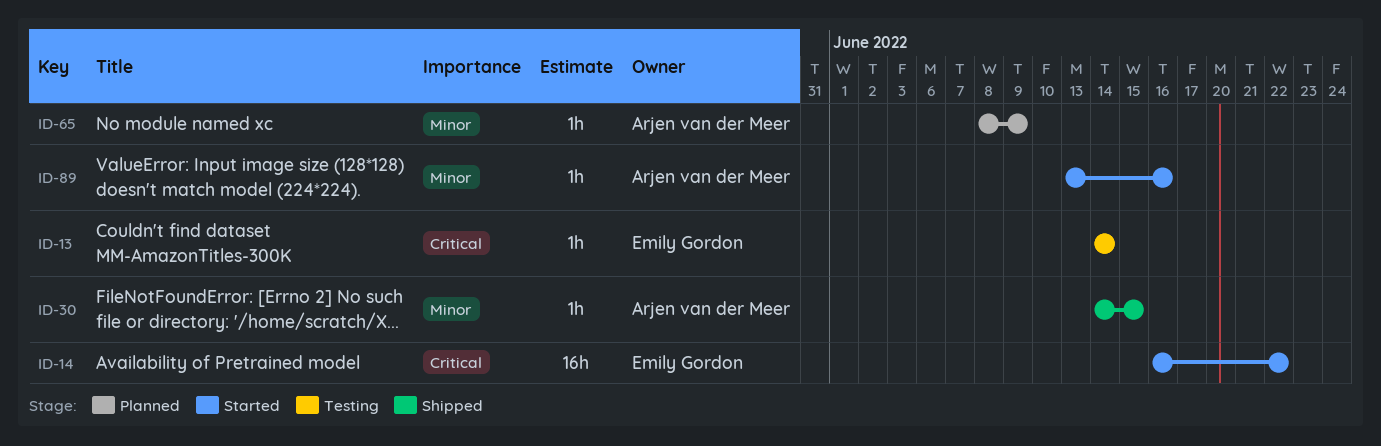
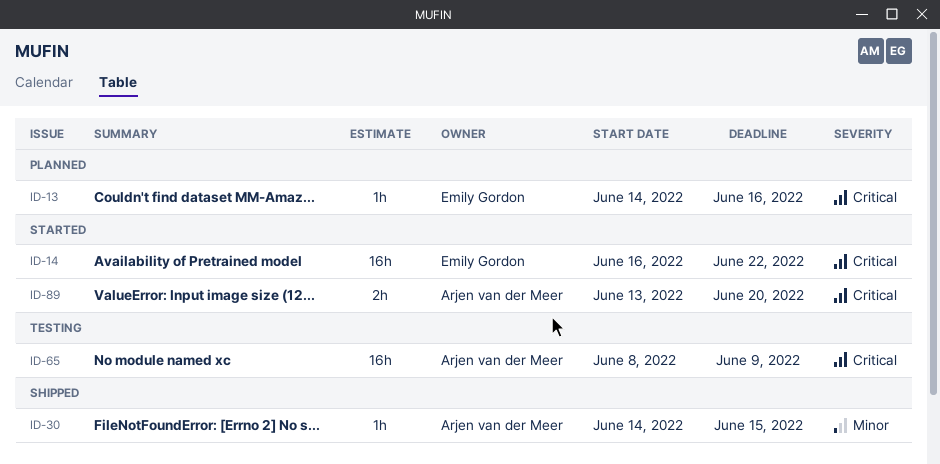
ID-13, status: Testing -> Planned
ID-13, due: Jun 14 -> Jun 16
ID-65, status: Planned -> Testing
ID-65, priority: Minor -> Critical
ID-65, estimate: 1h -> 16h
ID-89, priority: Minor -> Critical
ID-89, estimate: 1h -> 2h
ID-89, due: Jun 16 -> Jun 20

